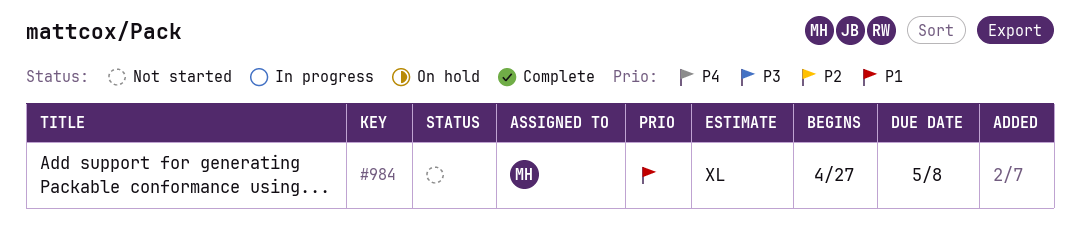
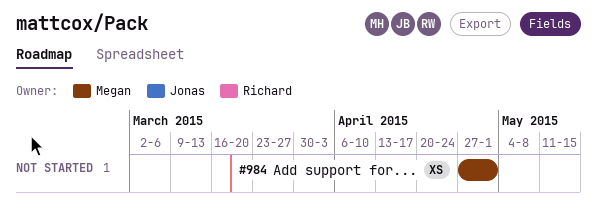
#984, estimate: XL -> XS
#984, due: May 8 -> May 1

